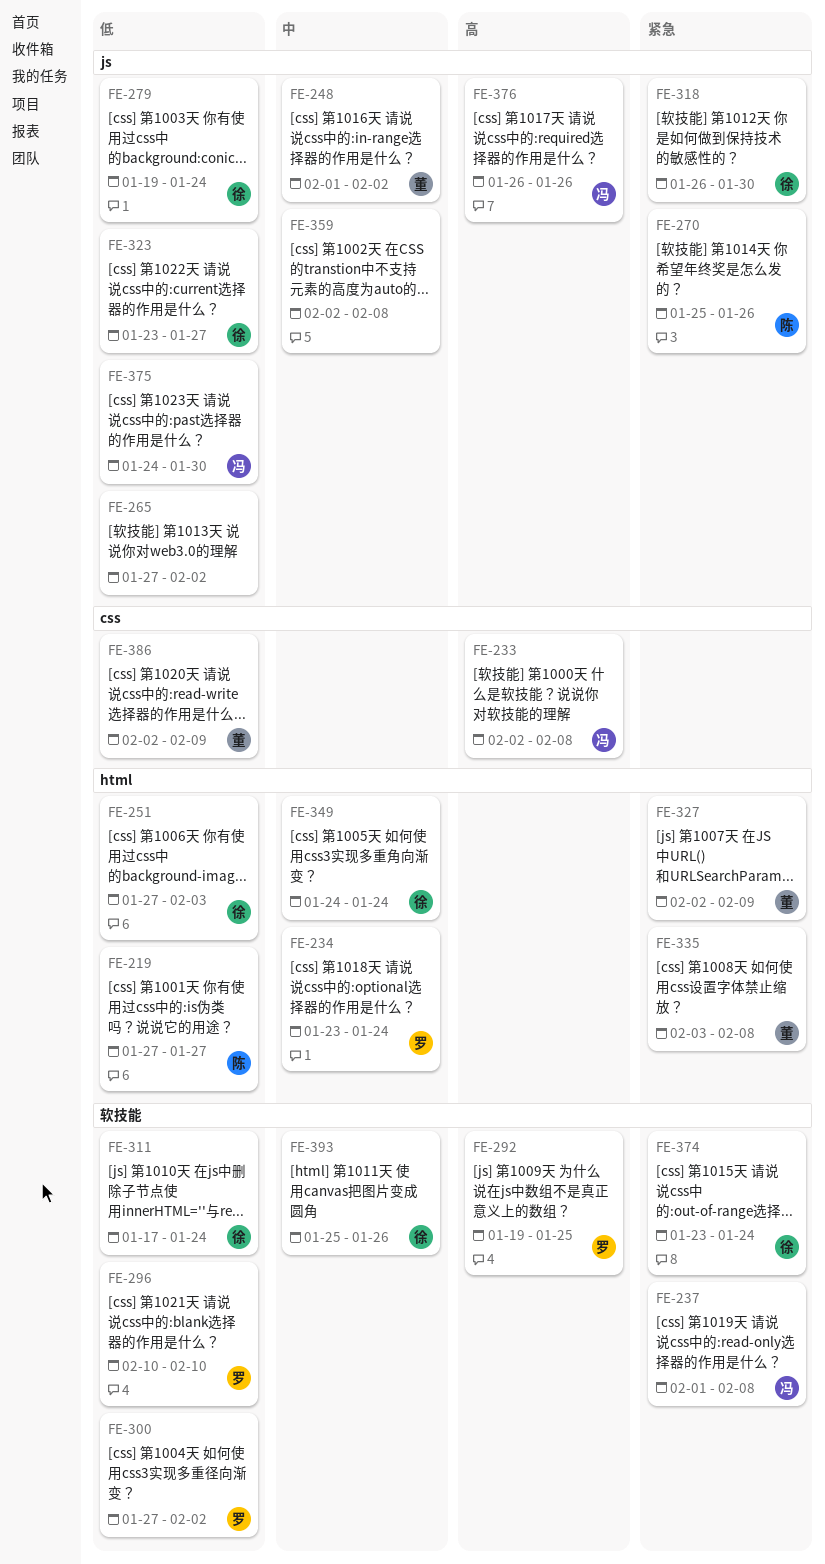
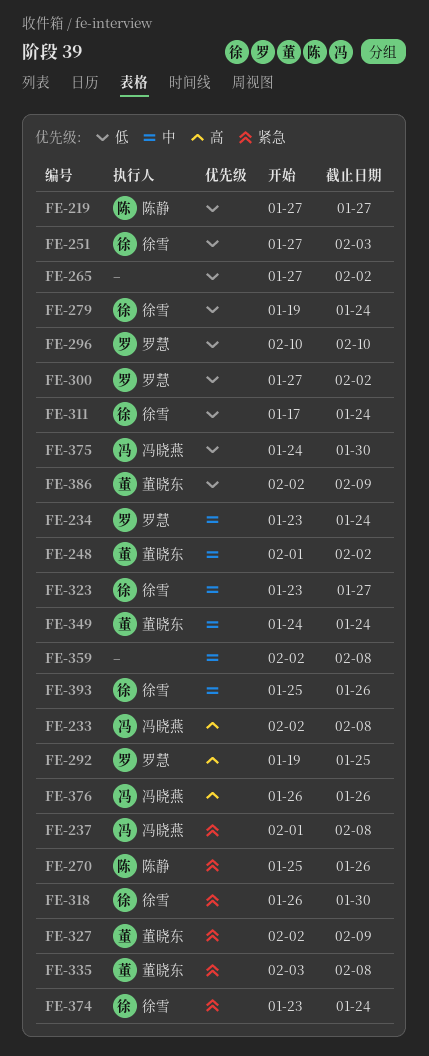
FE-323, priority: 低 -> 中
FE-349, owner: 徐雪 -> 董晓东

